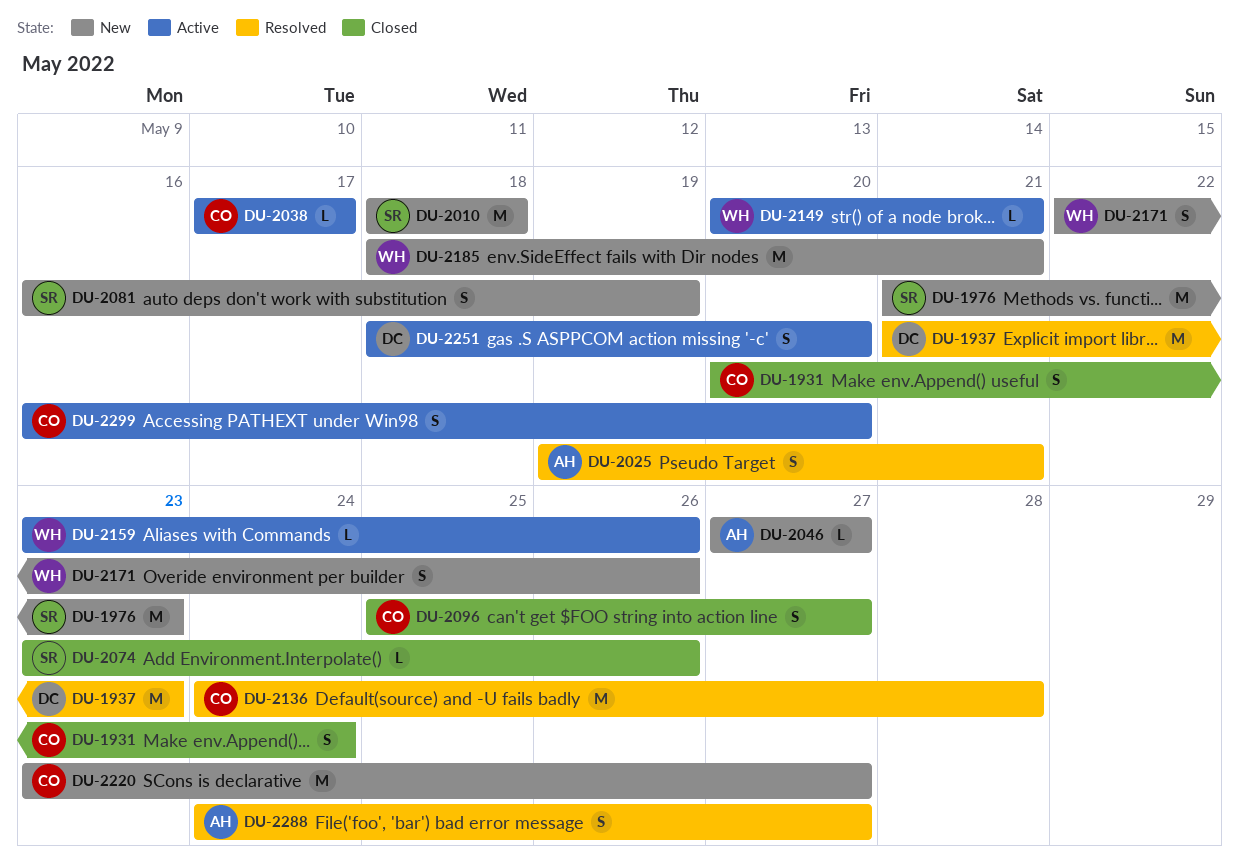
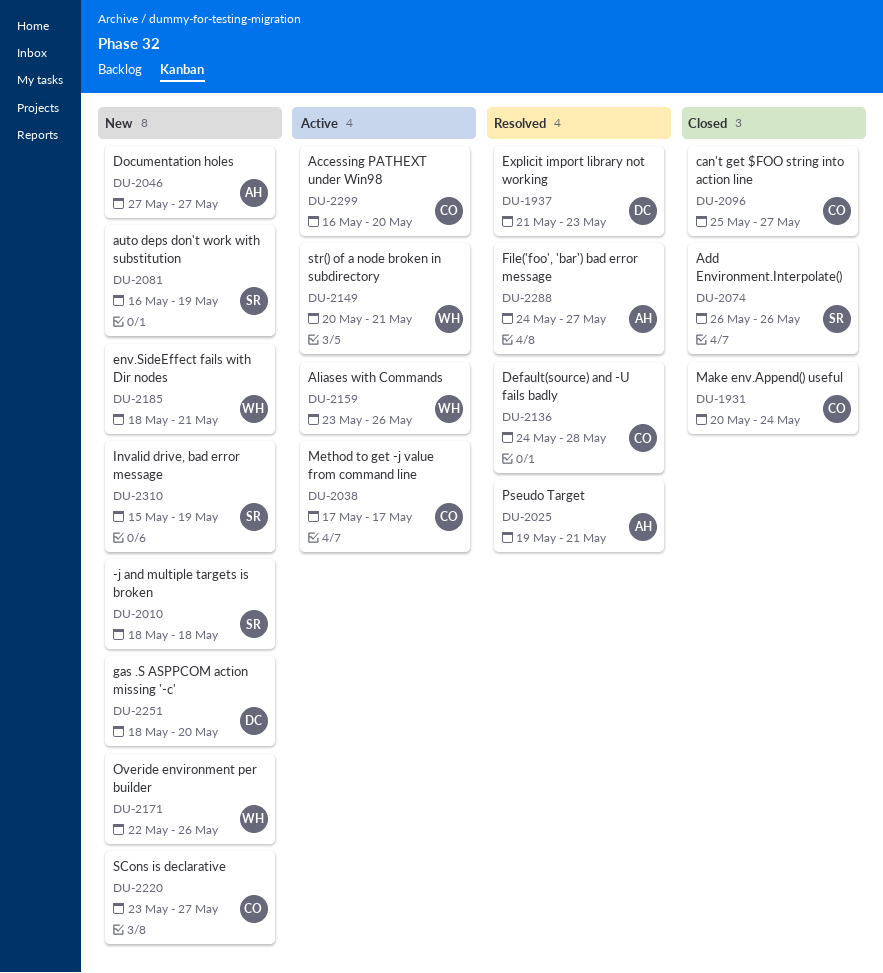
DU-1976: present -> none
DU-2074, start: May 23 -> May 26
DU-2251, status: Active -> New
DU-2310: none -> present

